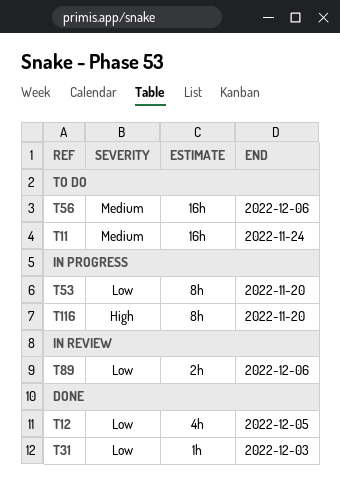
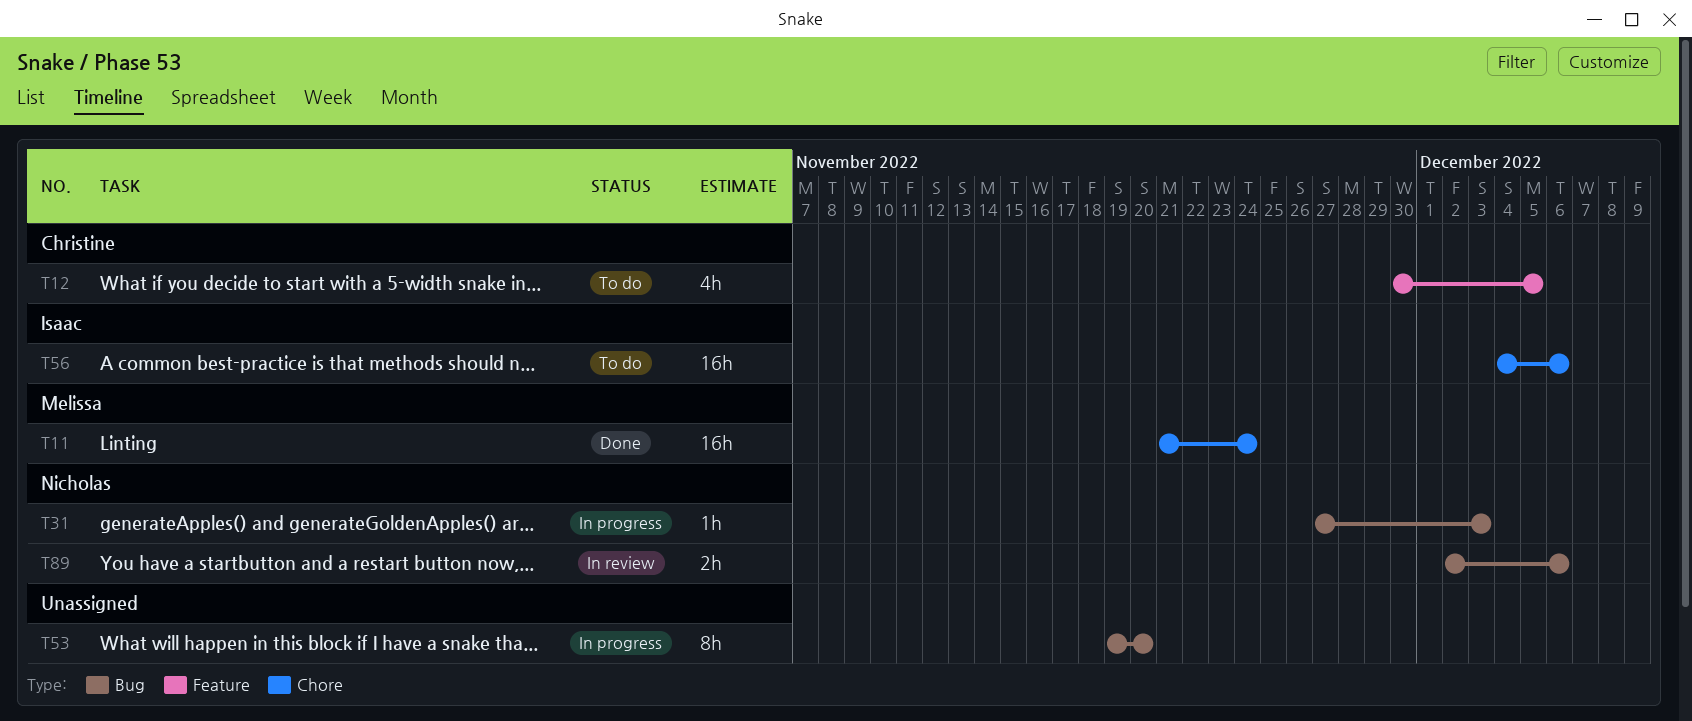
T11, status: To do -> Done
T12, status: Done -> To do
T31, status: Done -> In progress
T116: present -> none

